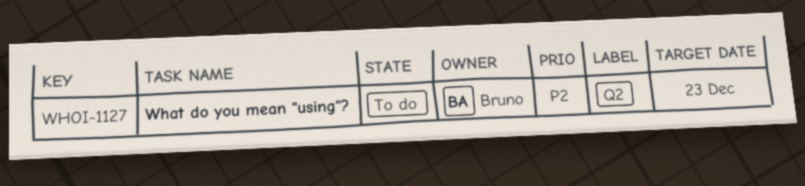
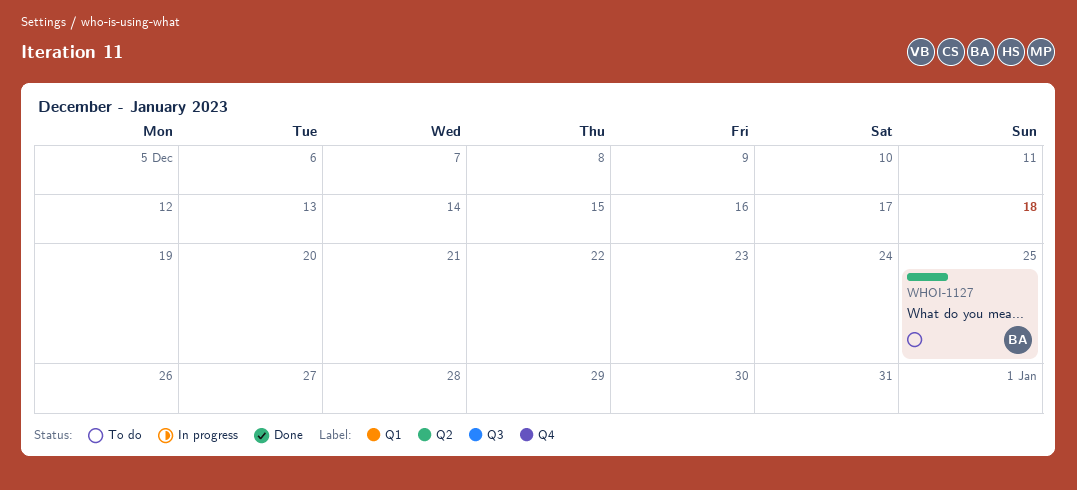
WHOI-1127, due: Dec 23 -> Dec 25

